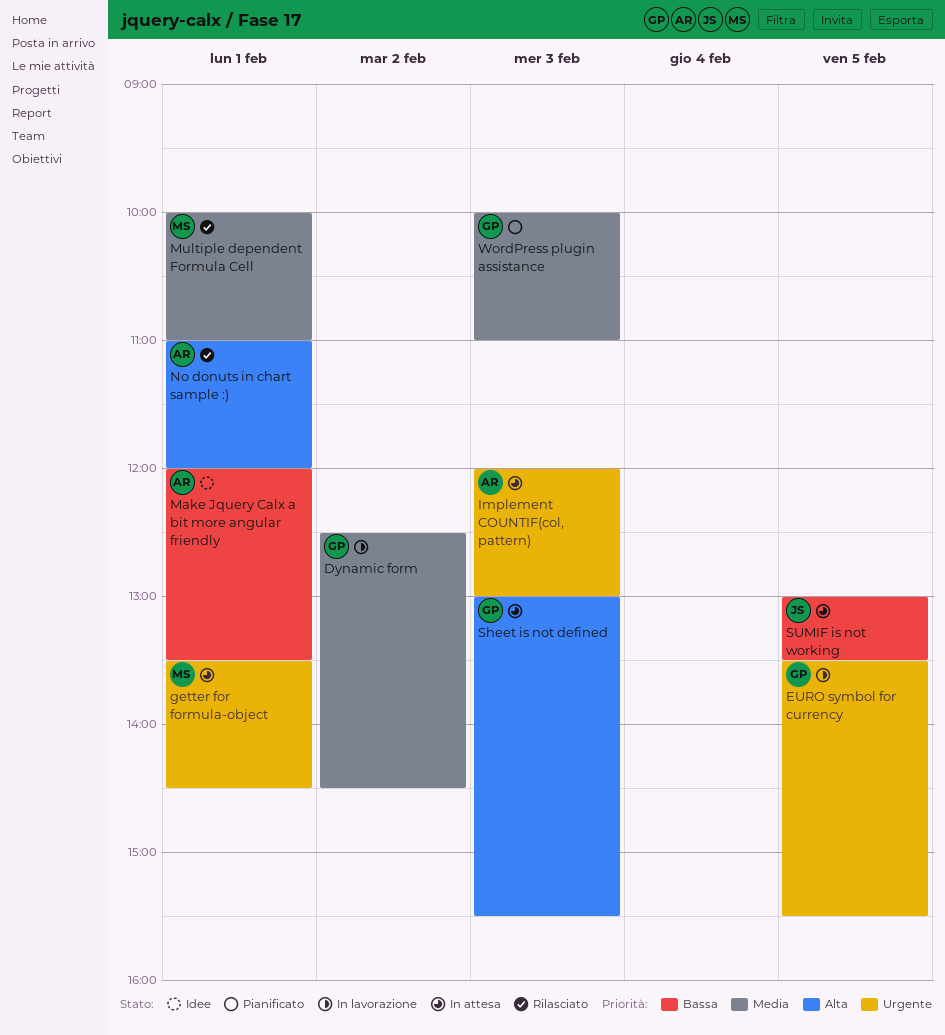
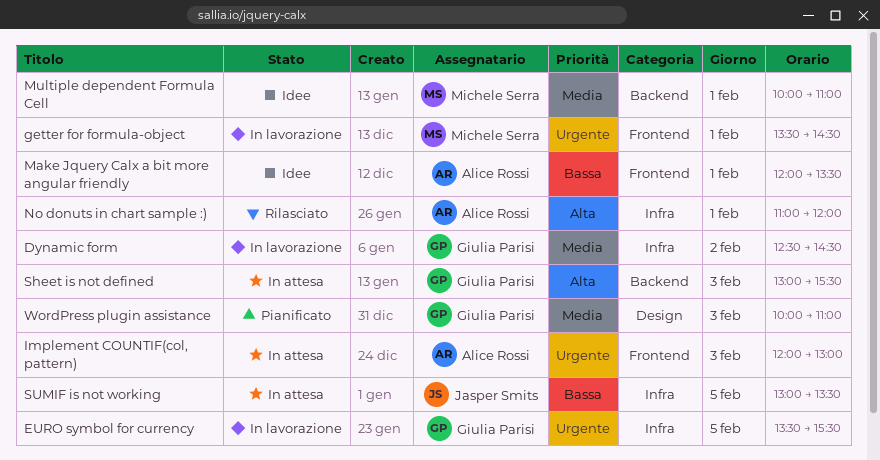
getter for formula-object, status: In attesa -> In lavorazione
Multiple dependent Formula Cell, status: Rilasciato -> Idee

